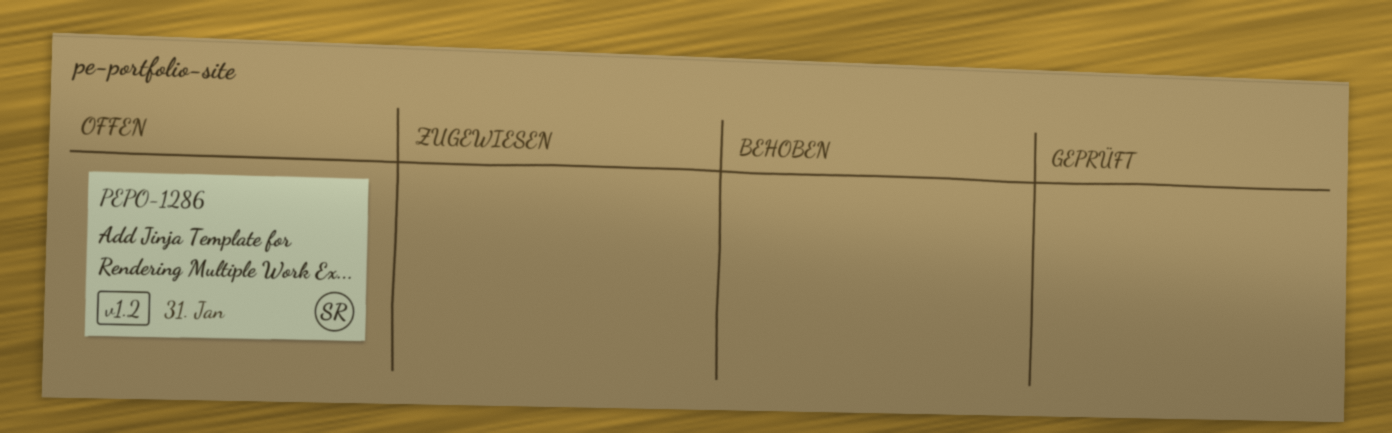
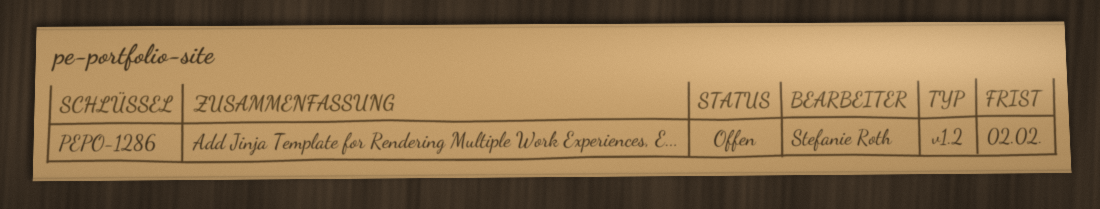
PEPO-1286, due: Jan 31 -> Feb 2

